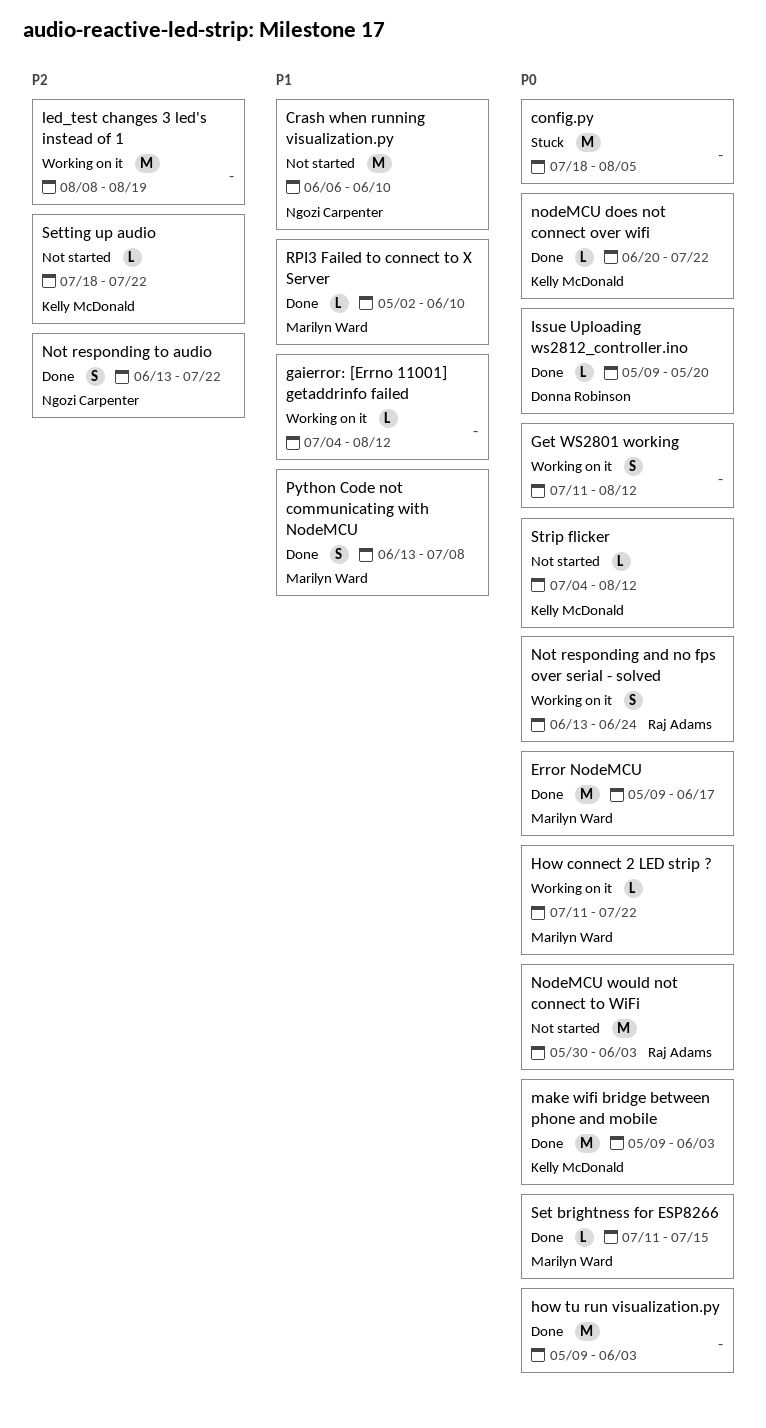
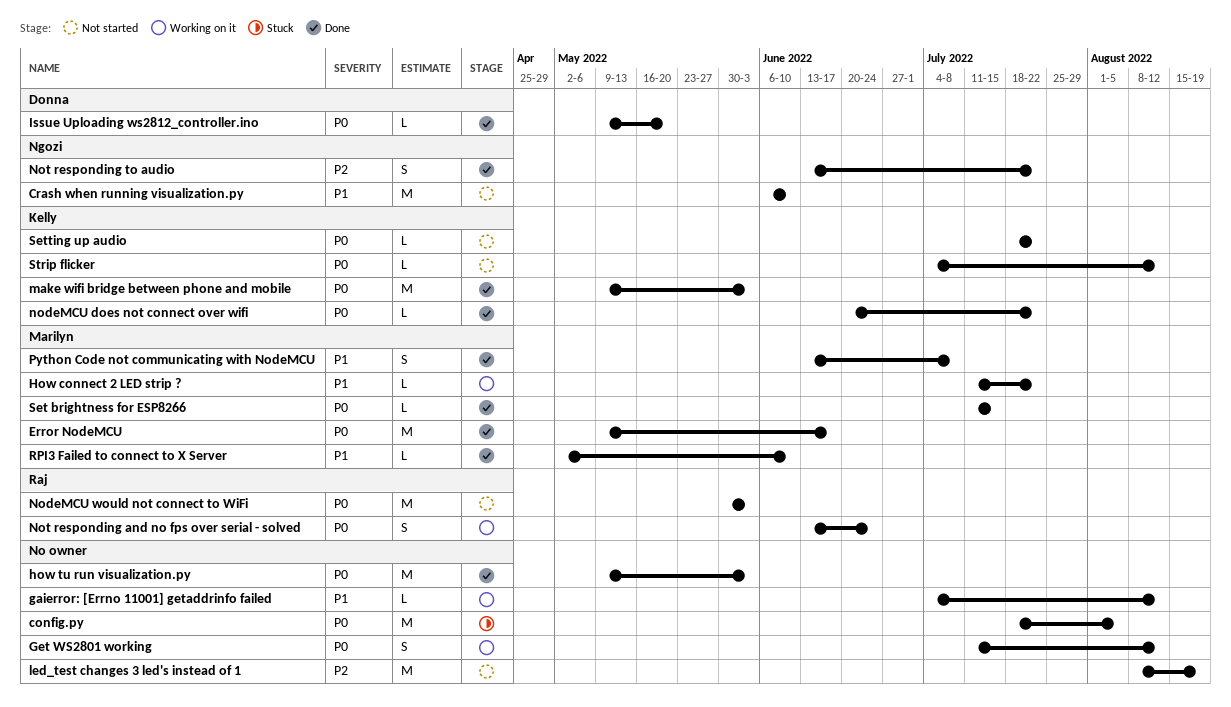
How connect 2 LED strip ?, priority: P0 -> P1
led_test changes 3 led's instead of 1, status: Working on it -> Not started
Setting up audio, priority: P2 -> P0

